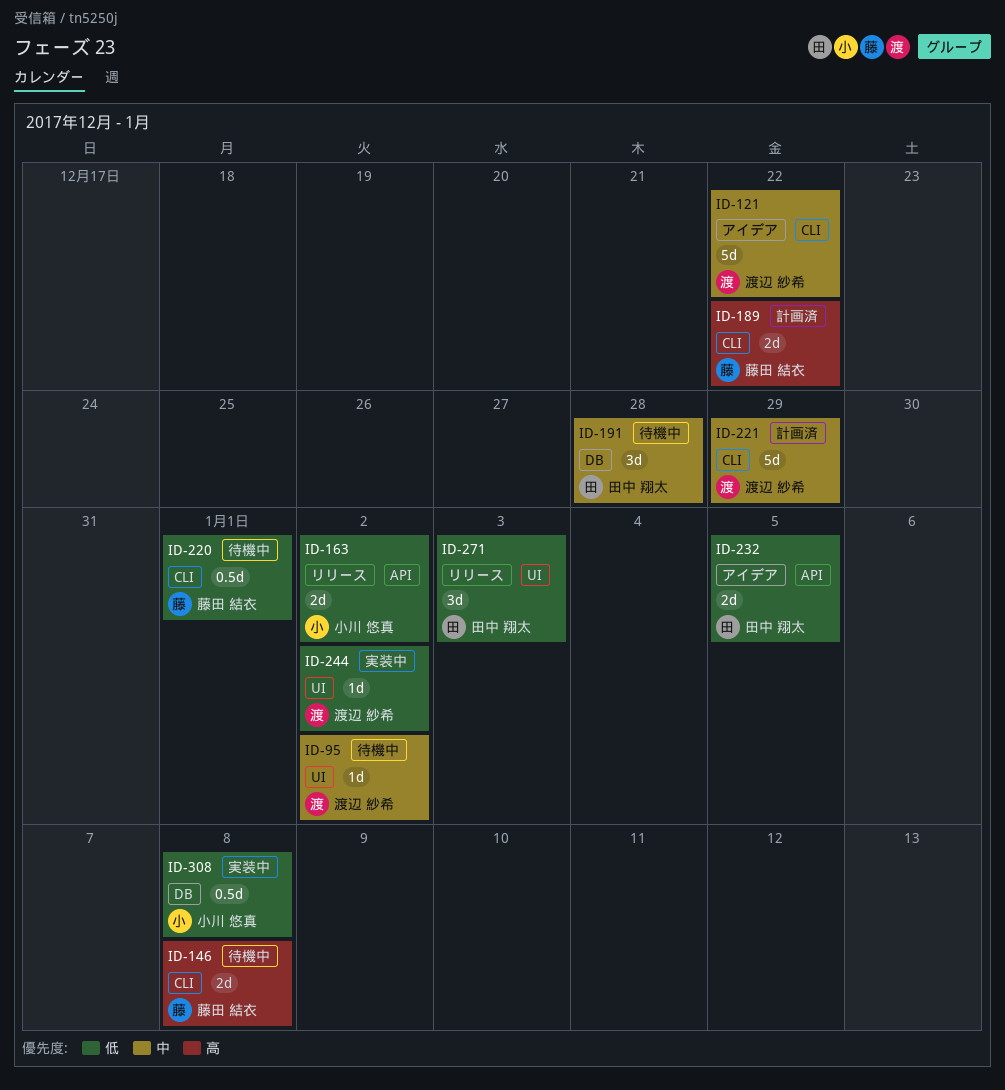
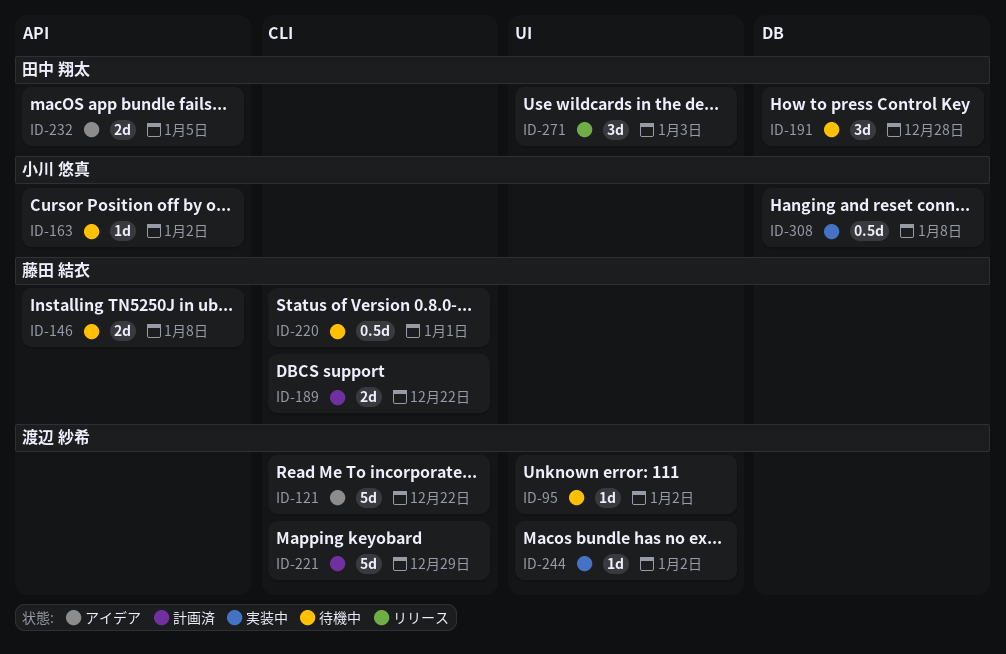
ID-146, label: CLI -> API
ID-163, status: リリース -> 待機中
ID-163, estimate: 2d -> 1d

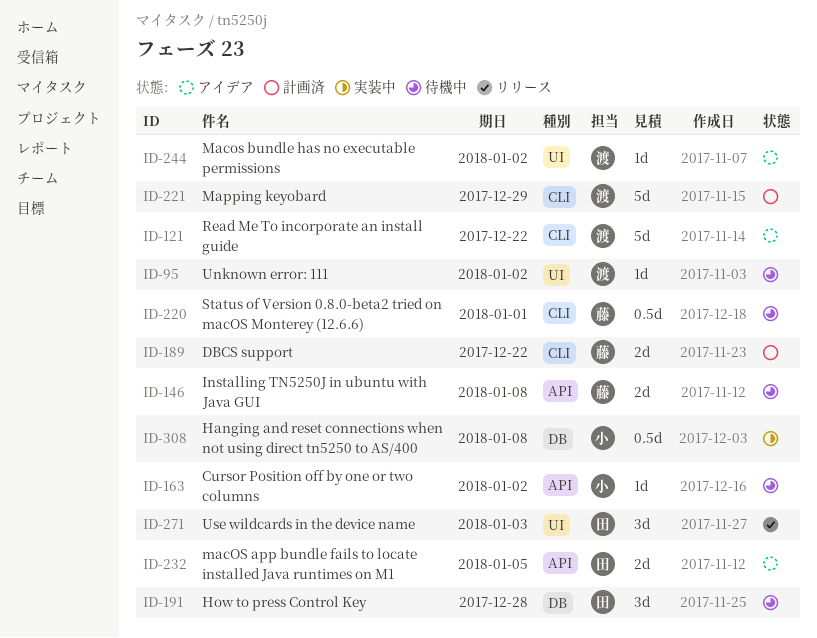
ID-244, status: 実装中 -> アイデア

